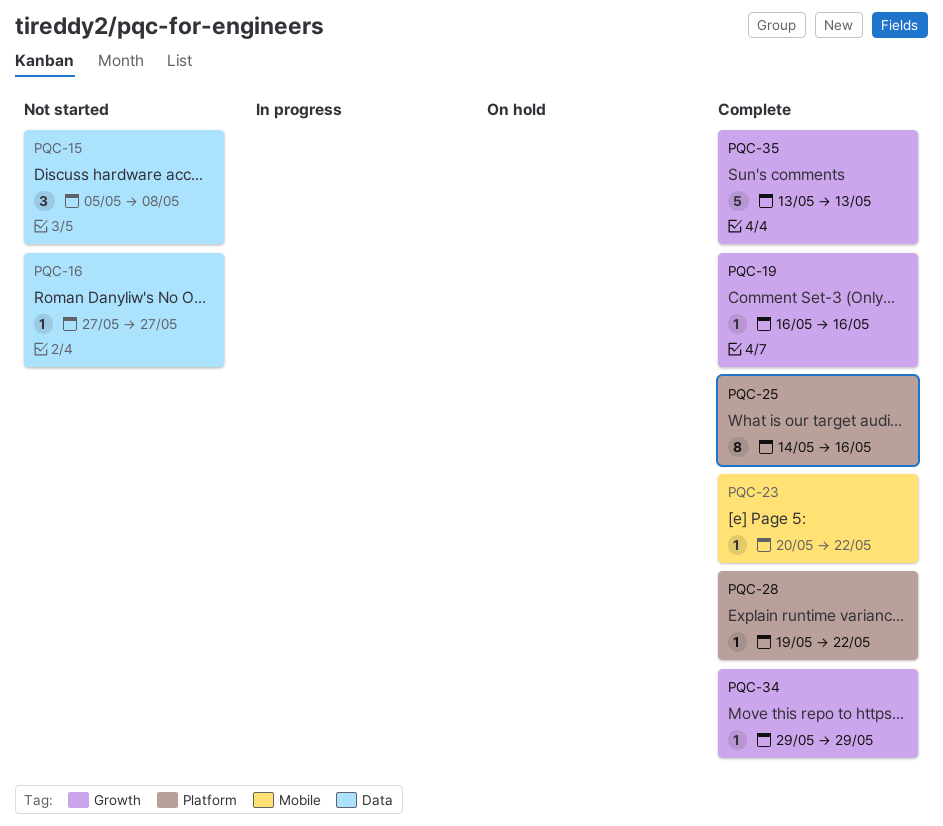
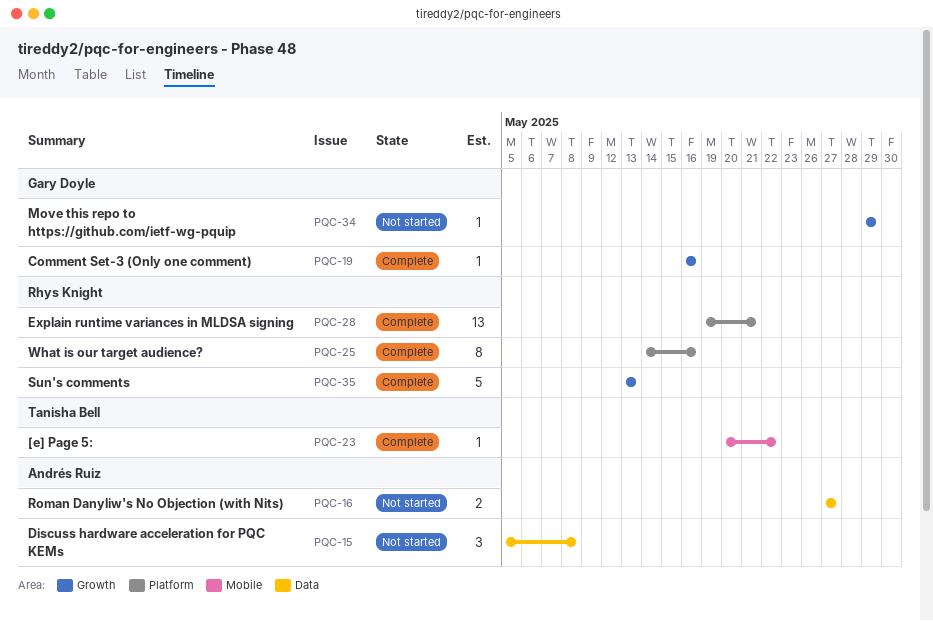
PQC-16, estimate: 1 -> 2
PQC-28, estimate: 1 -> 13
PQC-28, due: May 22 -> May 21
PQC-34, status: Complete -> Not started

